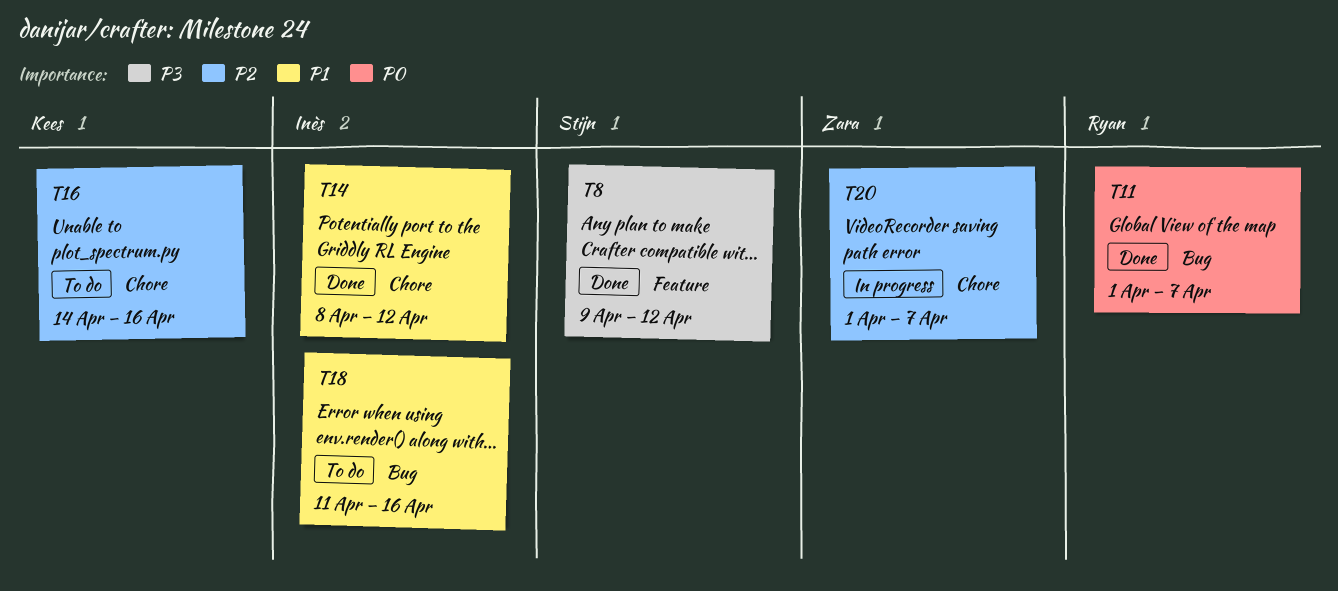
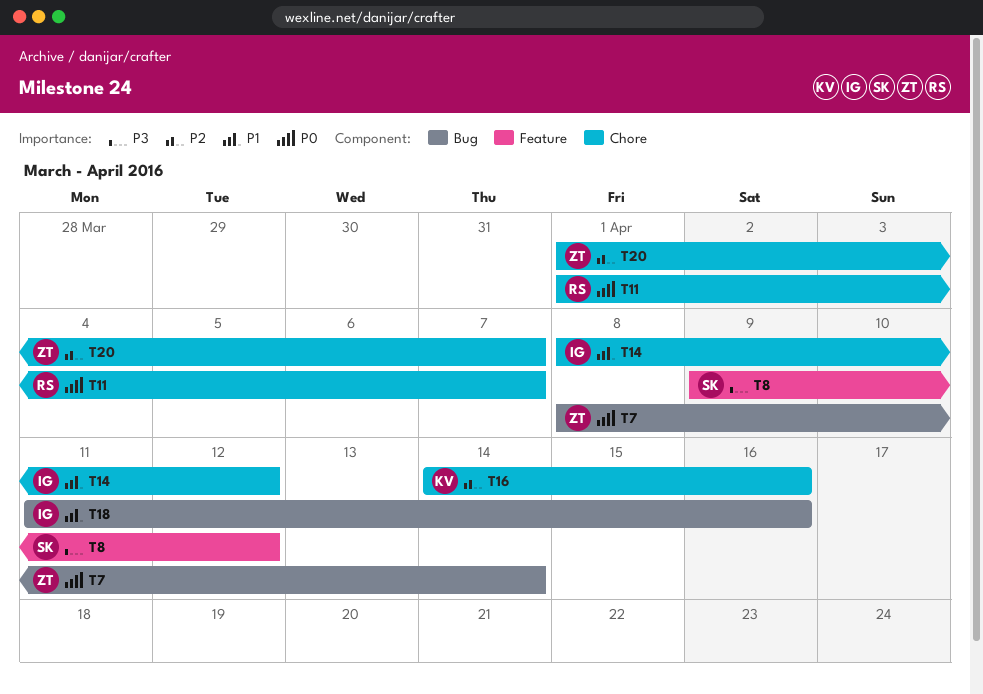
T7: none -> present
T11, label: Bug -> Chore

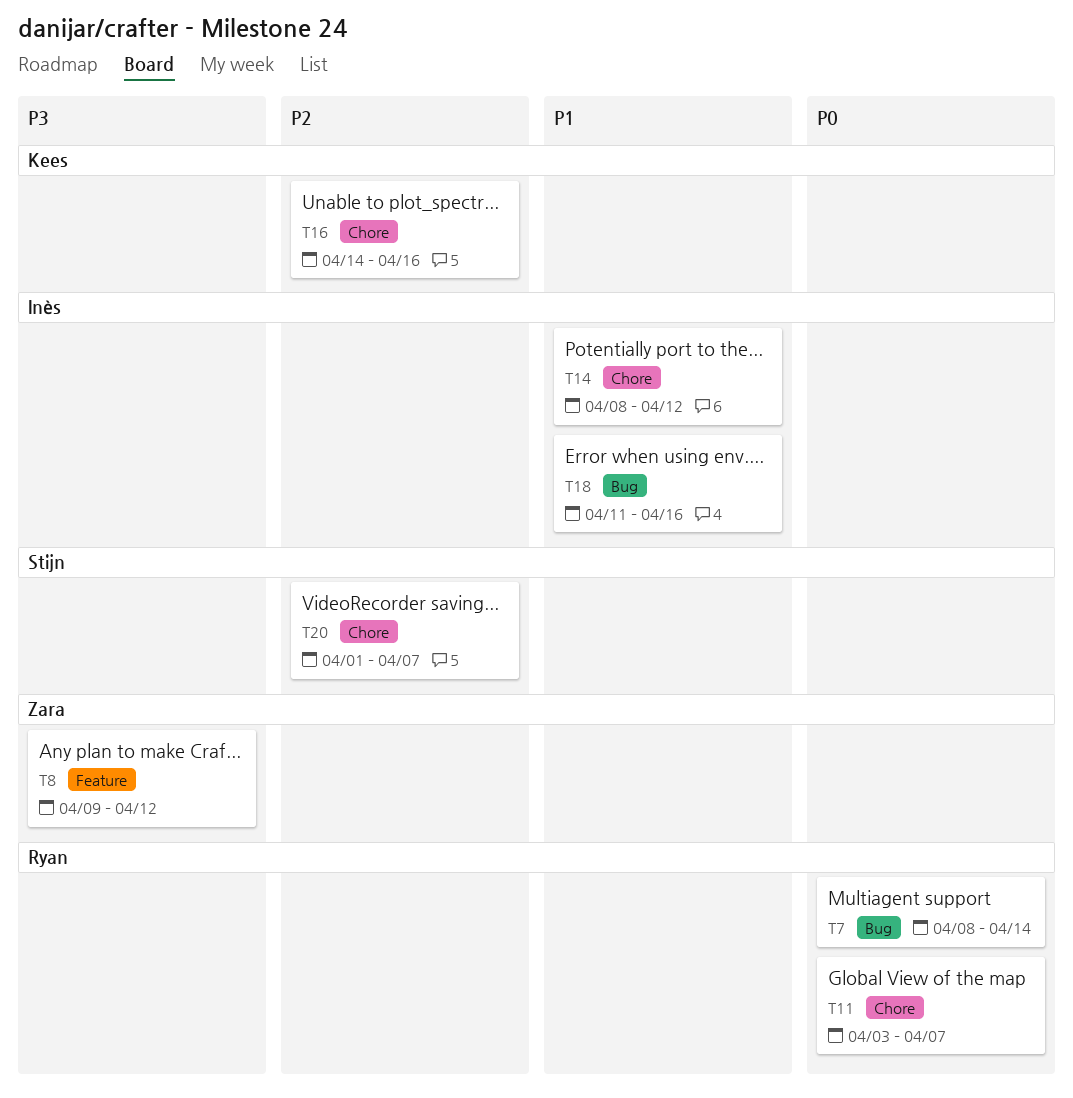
T7, owner: Zara -> Ryan
T8, owner: Stijn -> Zara
T11, start: Apr 1 -> Apr 3
T20, owner: Zara -> Stijn

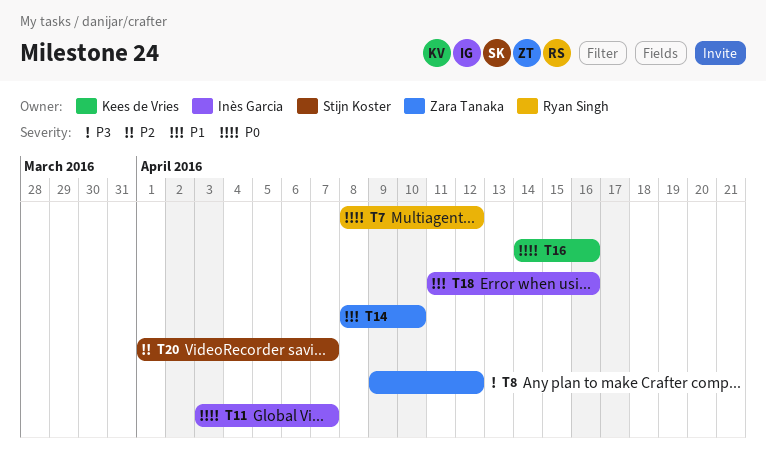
T7, due: Apr 14 -> Apr 12
T11, owner: Ryan Singh -> Inès Garcia
T14, owner: Inès Garcia -> Zara Tanaka
T14, due: Apr 12 -> Apr 10
T16, priority: P2 -> P0

